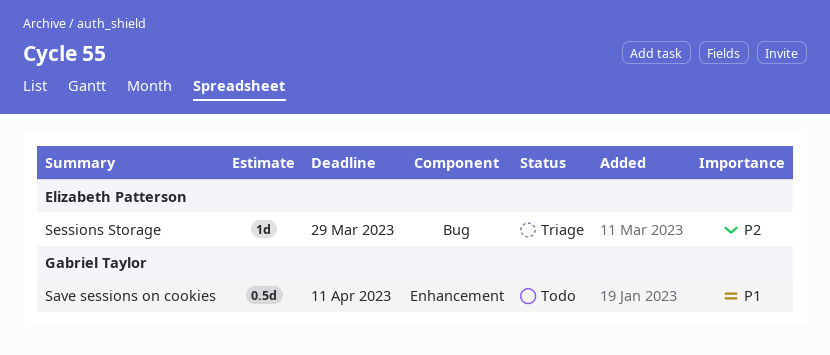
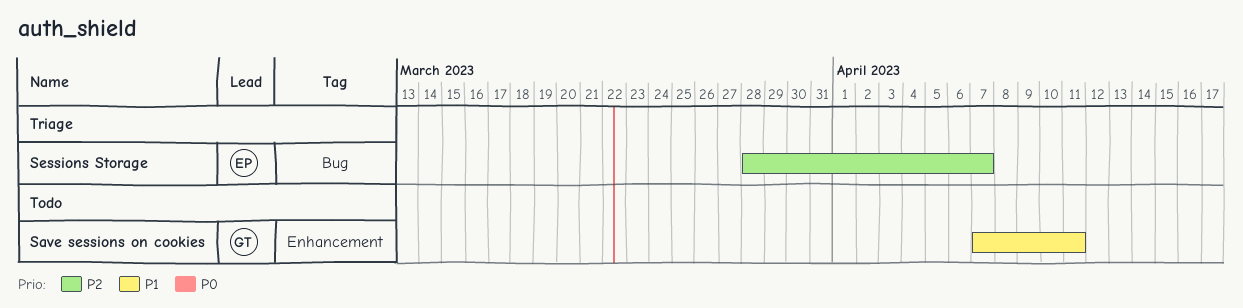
Sessions Storage, due: Mar 29 -> Apr 7

